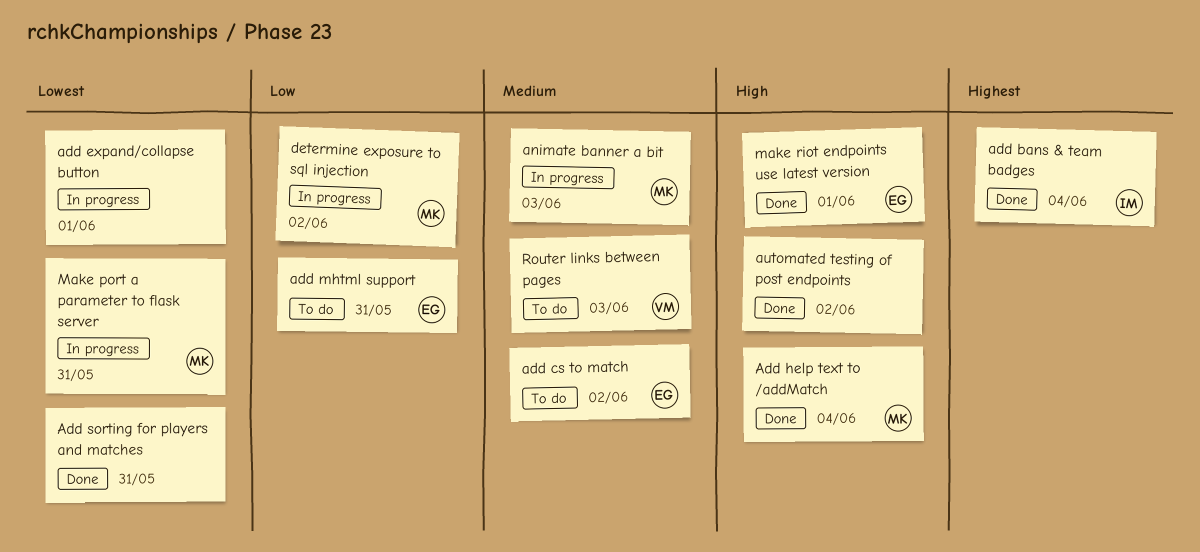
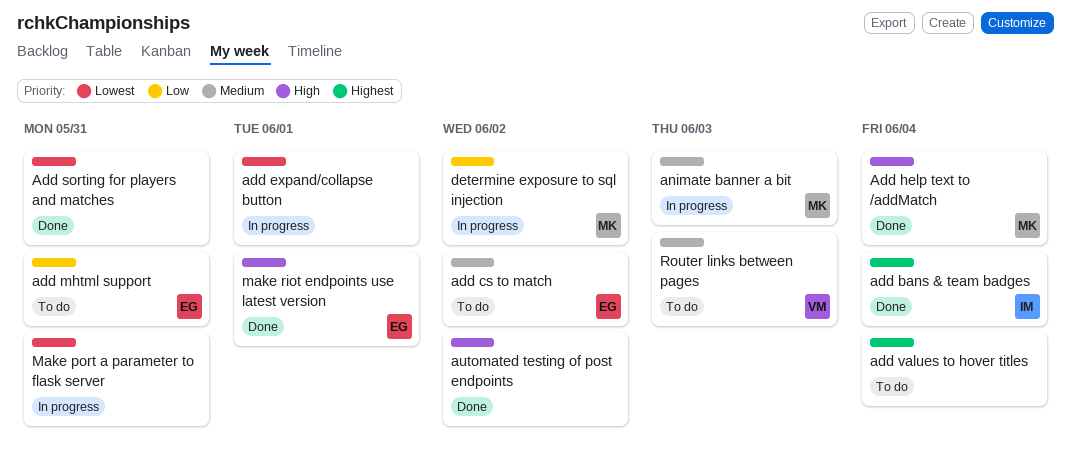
add values to hover titles: none -> present
Make port a parameter to flask server, owner: MK -> none

